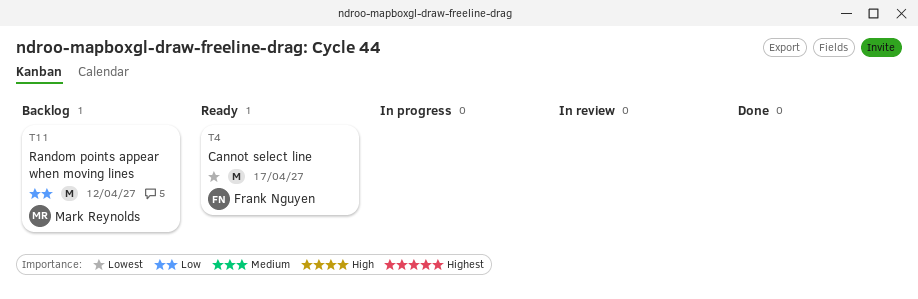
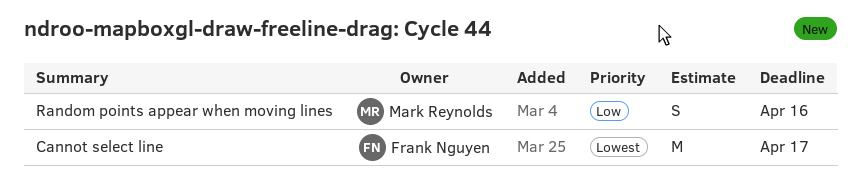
Random points appear when moving lines, estimate: M -> S
Random points appear when moving lines, due: Apr 12 -> Apr 16

